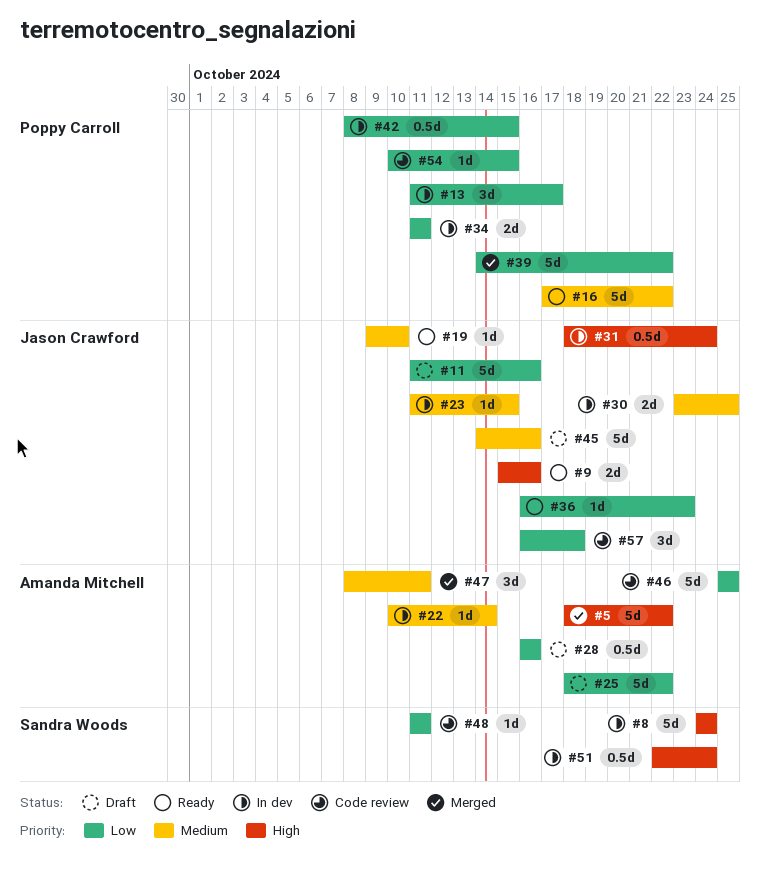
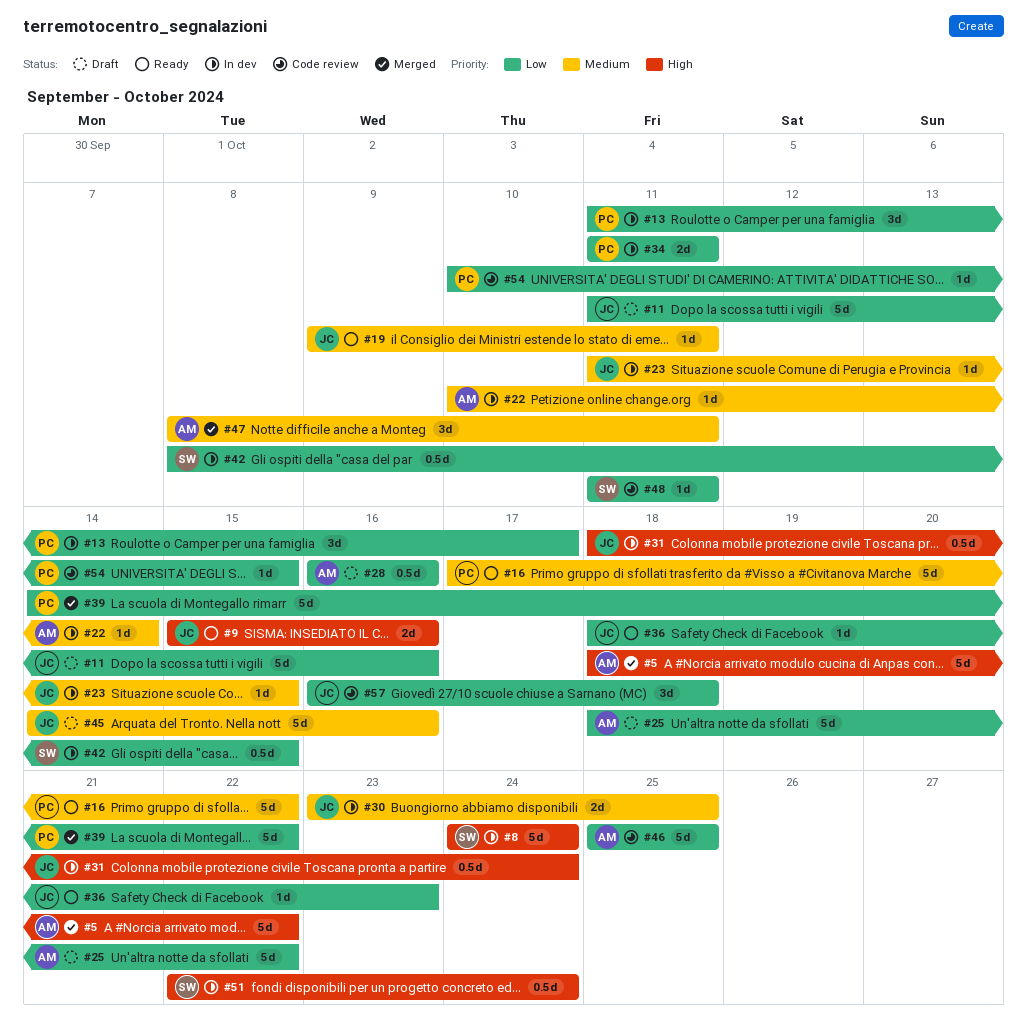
#19, due: Oct 10 -> Oct 11
#36, start: Oct 16 -> Oct 18
#42, owner: Poppy Carroll -> Sandra Woods

